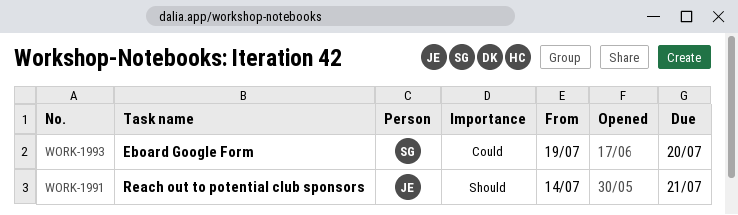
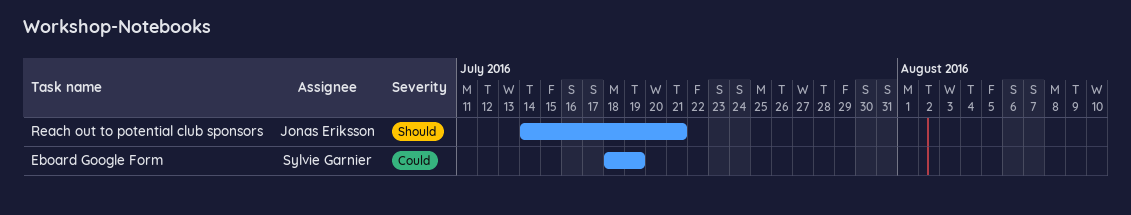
Eboard Google Form, start: Jul 19 -> Jul 18
Eboard Google Form, due: Jul 20 -> Jul 19

